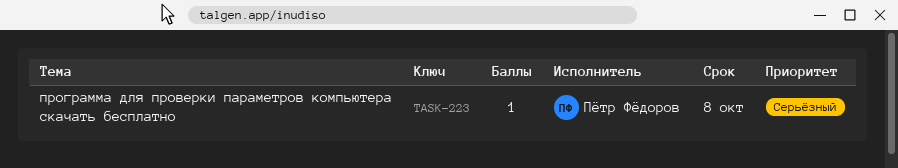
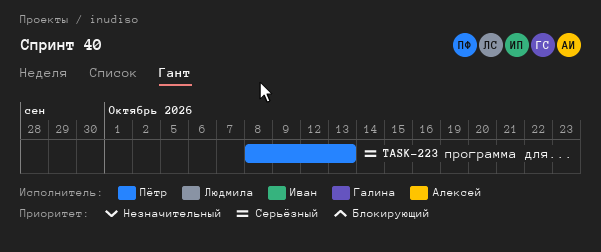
TASK-223, due: Oct 8 -> Oct 13

